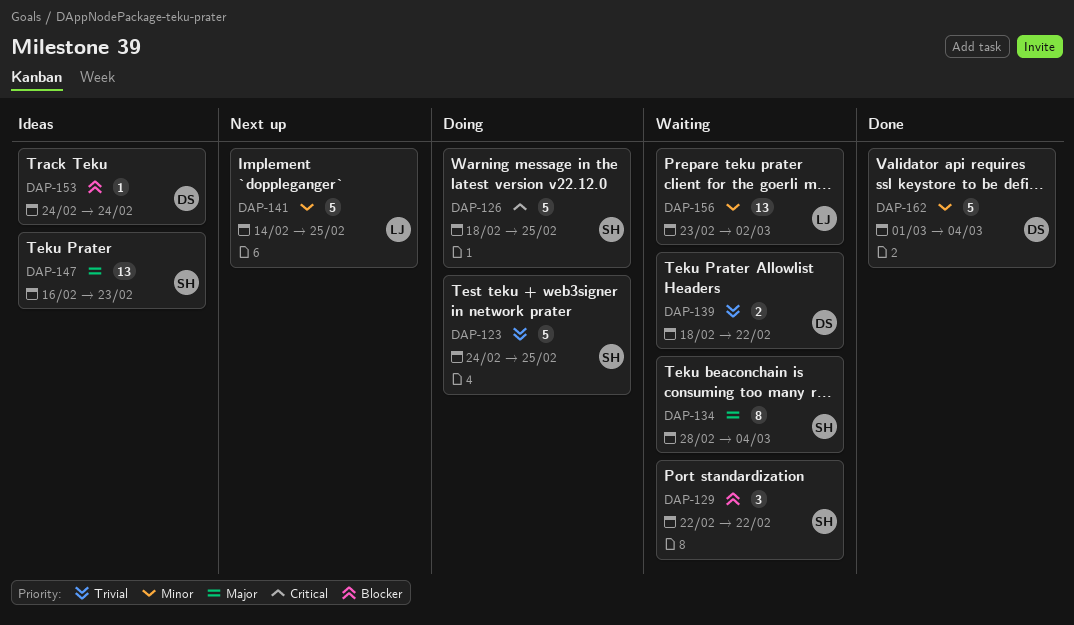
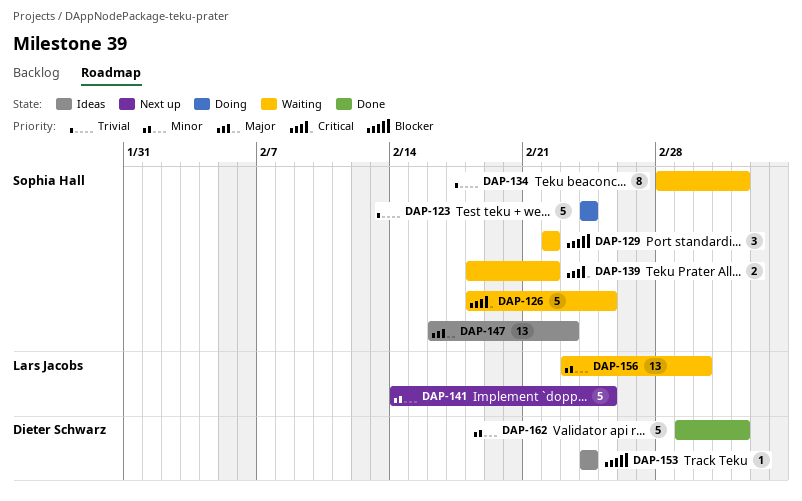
DAP-123, due: Feb 25 -> Feb 24
DAP-126, status: Doing -> Waiting
DAP-134, priority: Major -> Trivial
DAP-139, owner: Dieter Schwarz -> Sophia Hall
DAP-139, priority: Trivial -> Critical

